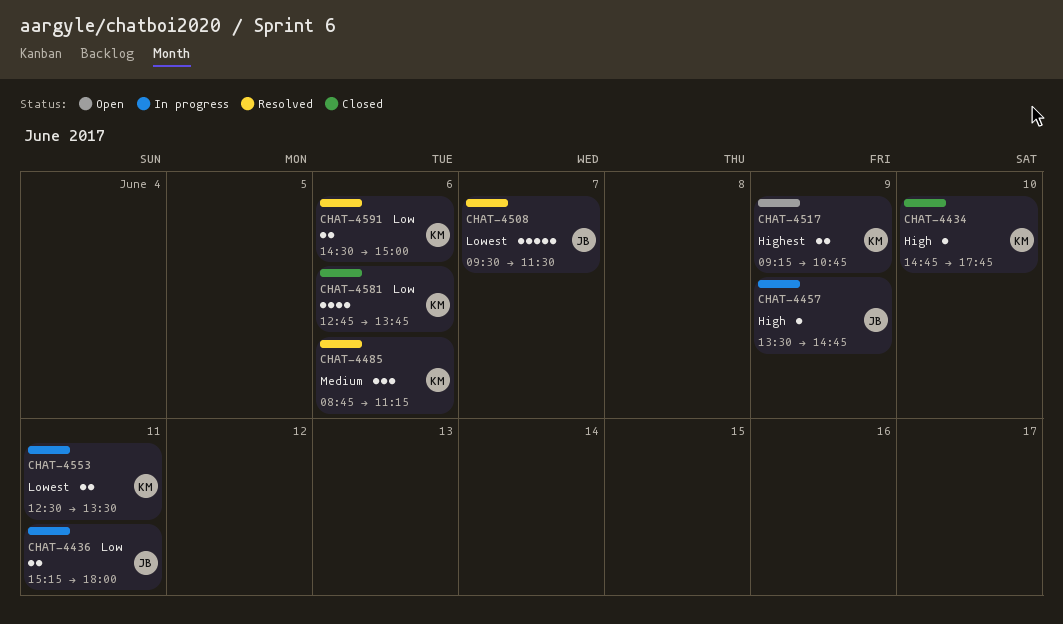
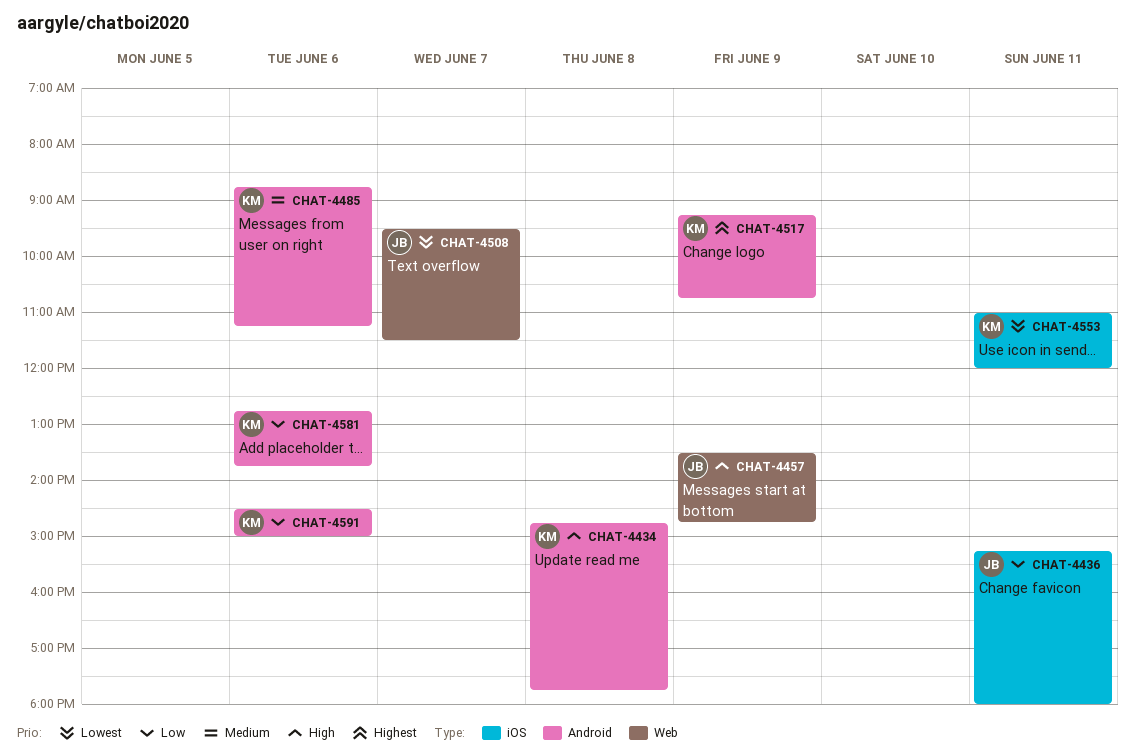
CHAT-4434, day: Jun 10 -> Jun 8
CHAT-4553, begins: 12:30 -> 11:00
CHAT-4553, ends: 13:30 -> 12:00

